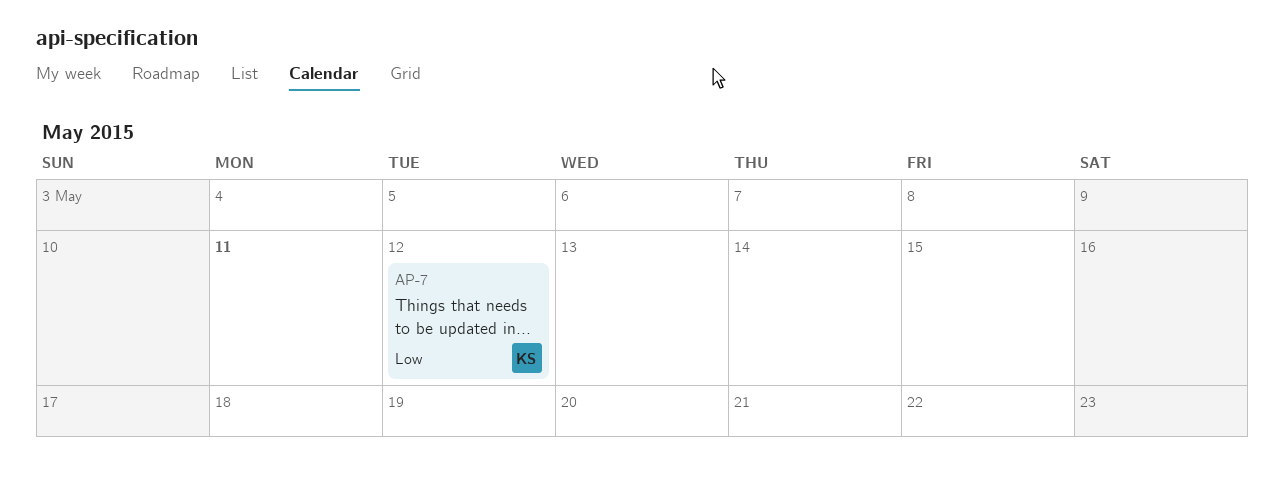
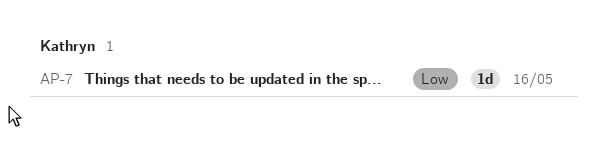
AP-7, due: May 12 -> May 16

